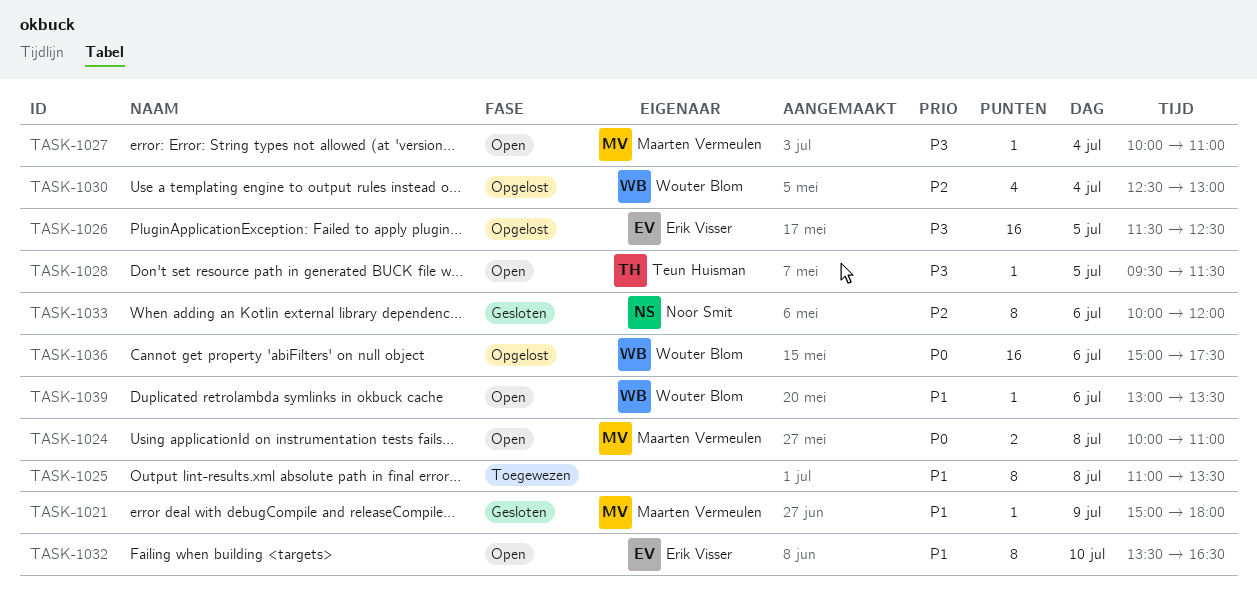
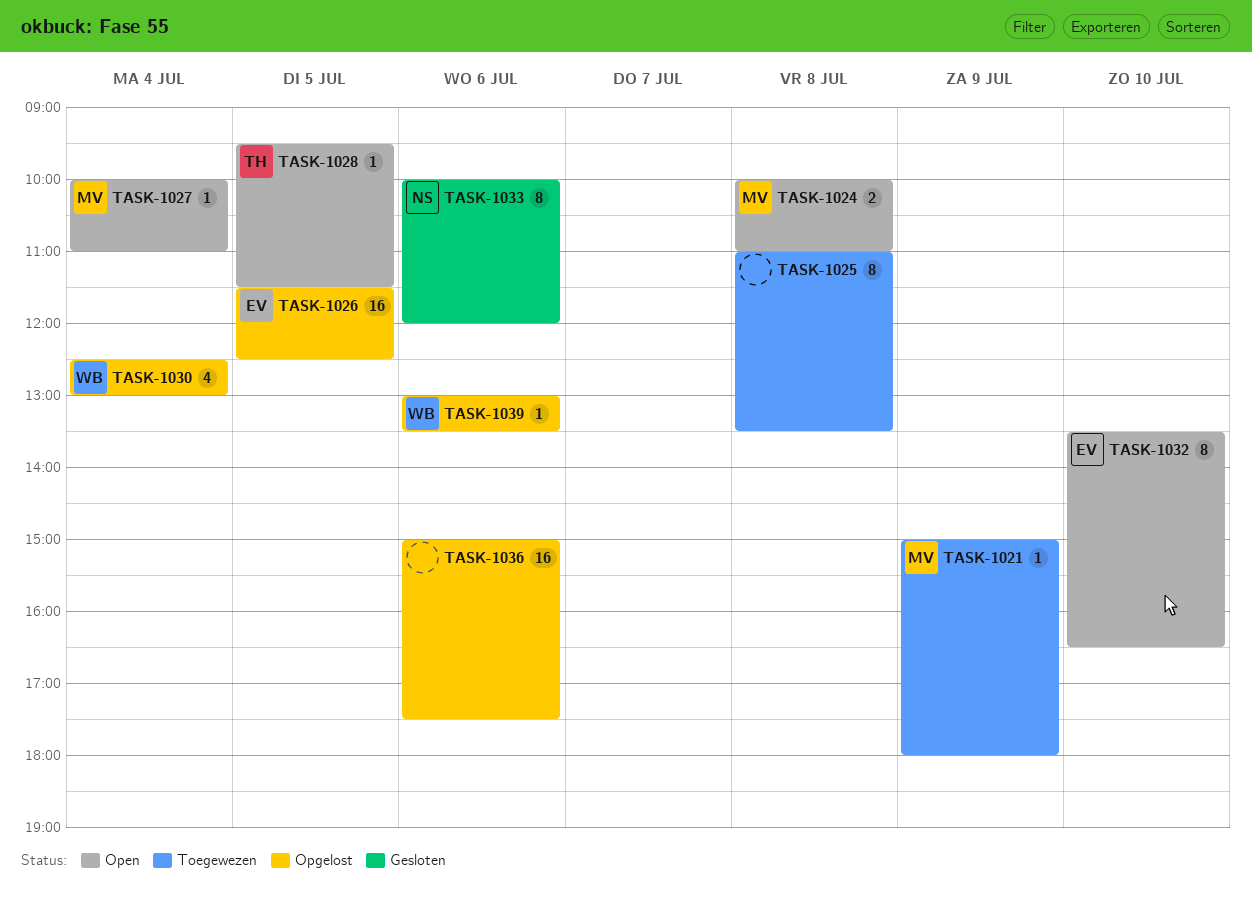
TASK-1021, status: Gesloten -> Toegewezen
TASK-1036, owner: Wouter Blom -> none
TASK-1039, status: Open -> Opgelost

